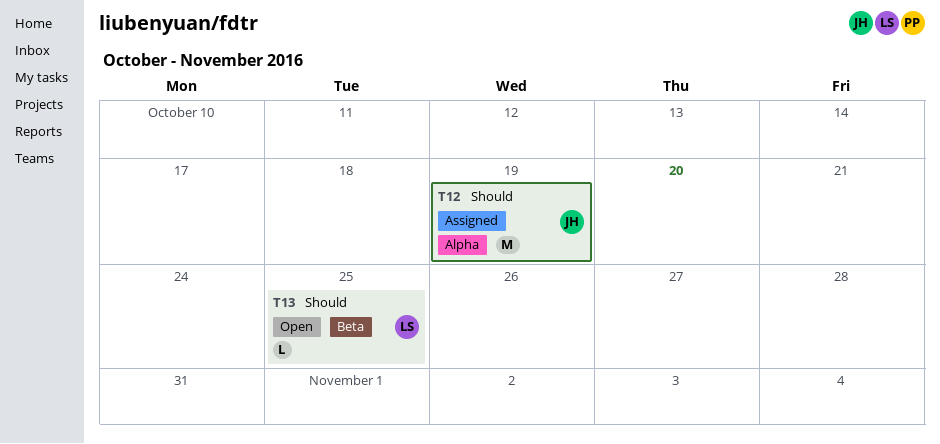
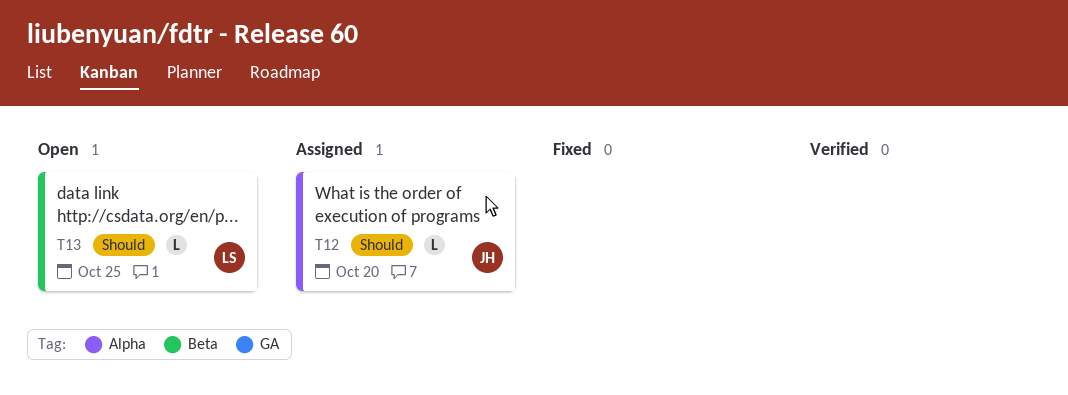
T12, estimate: M -> L
T12, due: Oct 19 -> Oct 20

